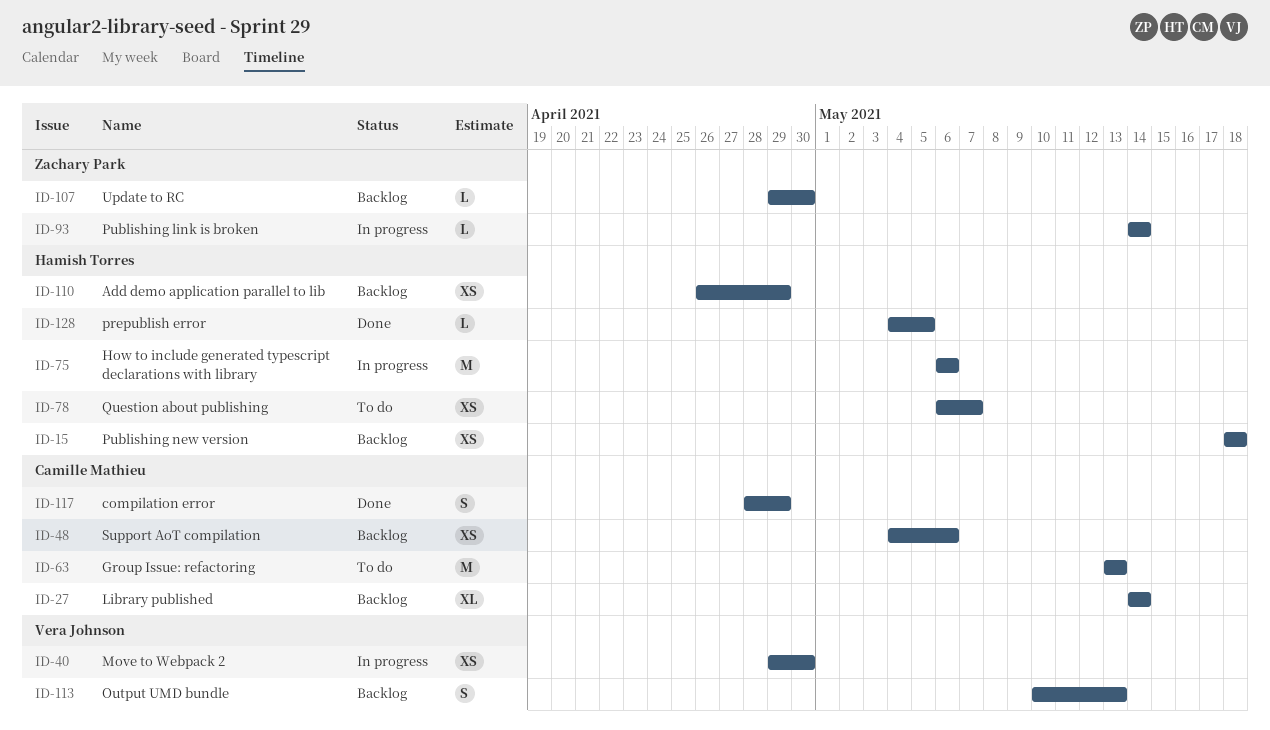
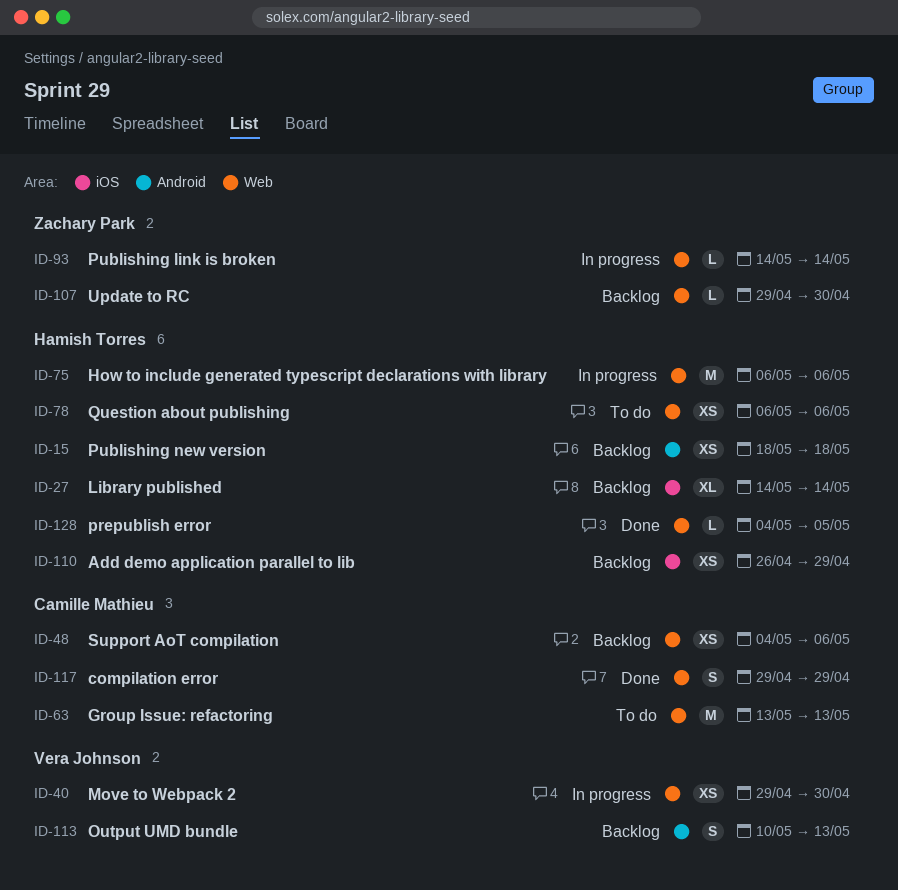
ID-27, owner: Camille Mathieu -> Hamish Torres
ID-78, due: May 7 -> May 6
ID-117, start: Apr 28 -> Apr 29

